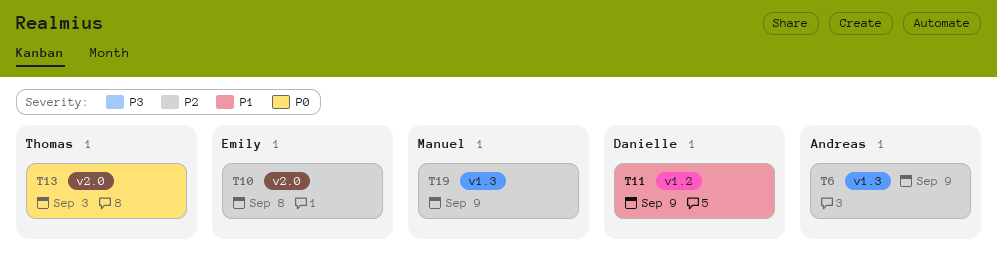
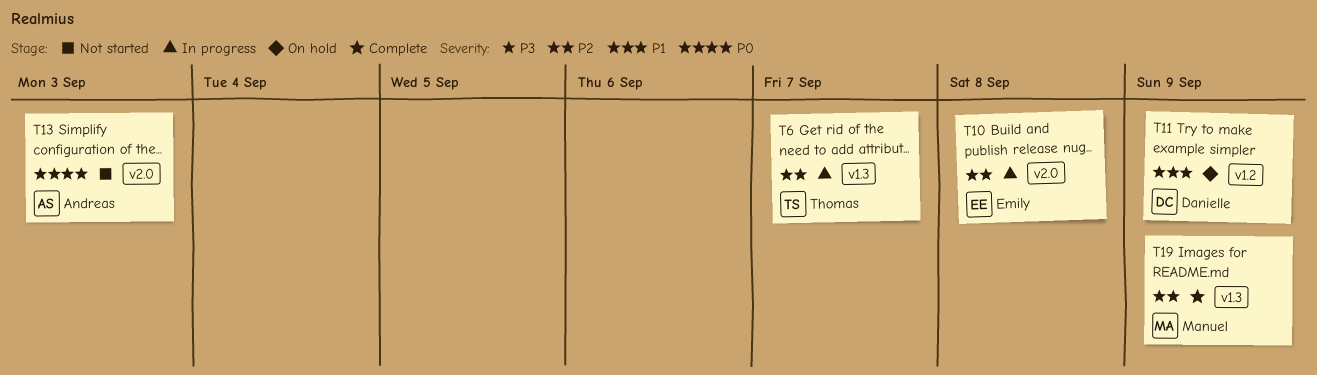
T6, owner: Andreas -> Thomas
T6, due: Sep 9 -> Sep 7
T13, owner: Thomas -> Andreas

